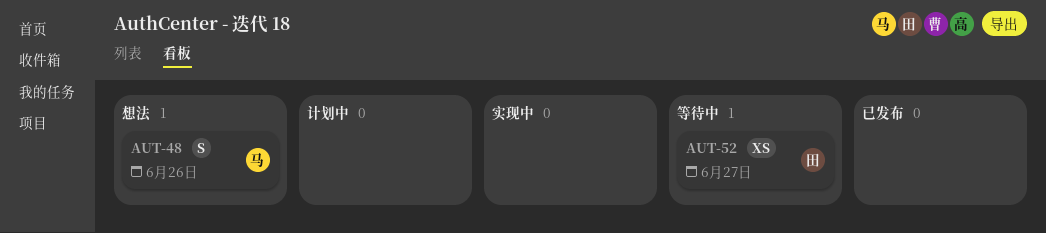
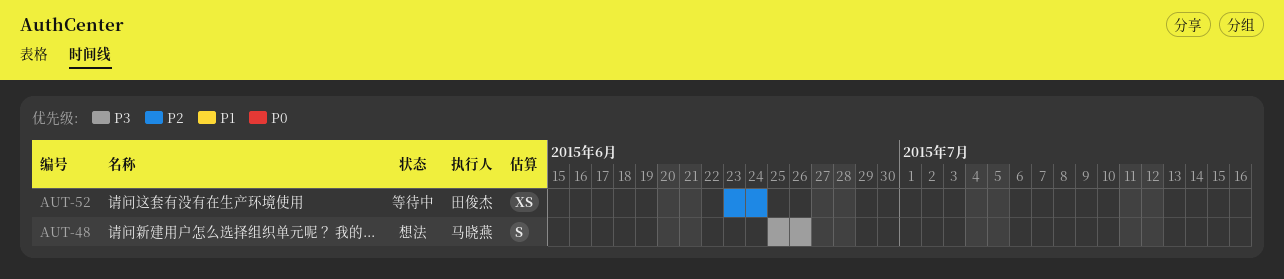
AUT-52, due: Jun 27 -> Jun 24

